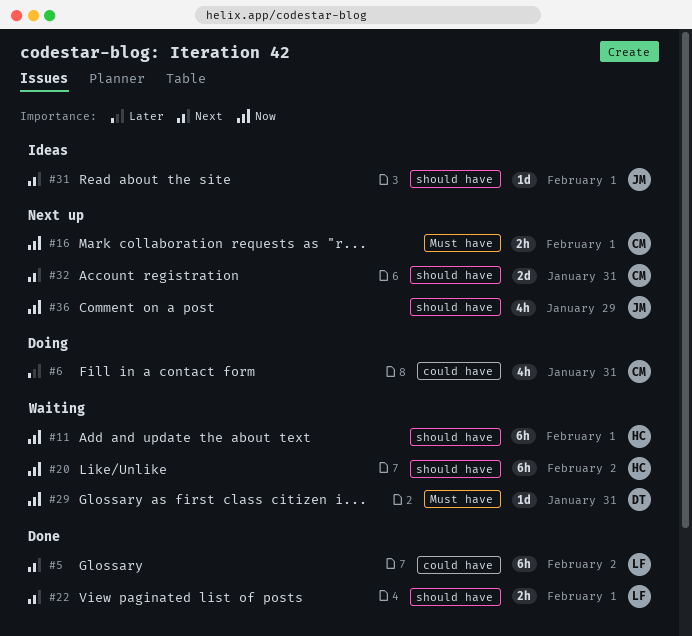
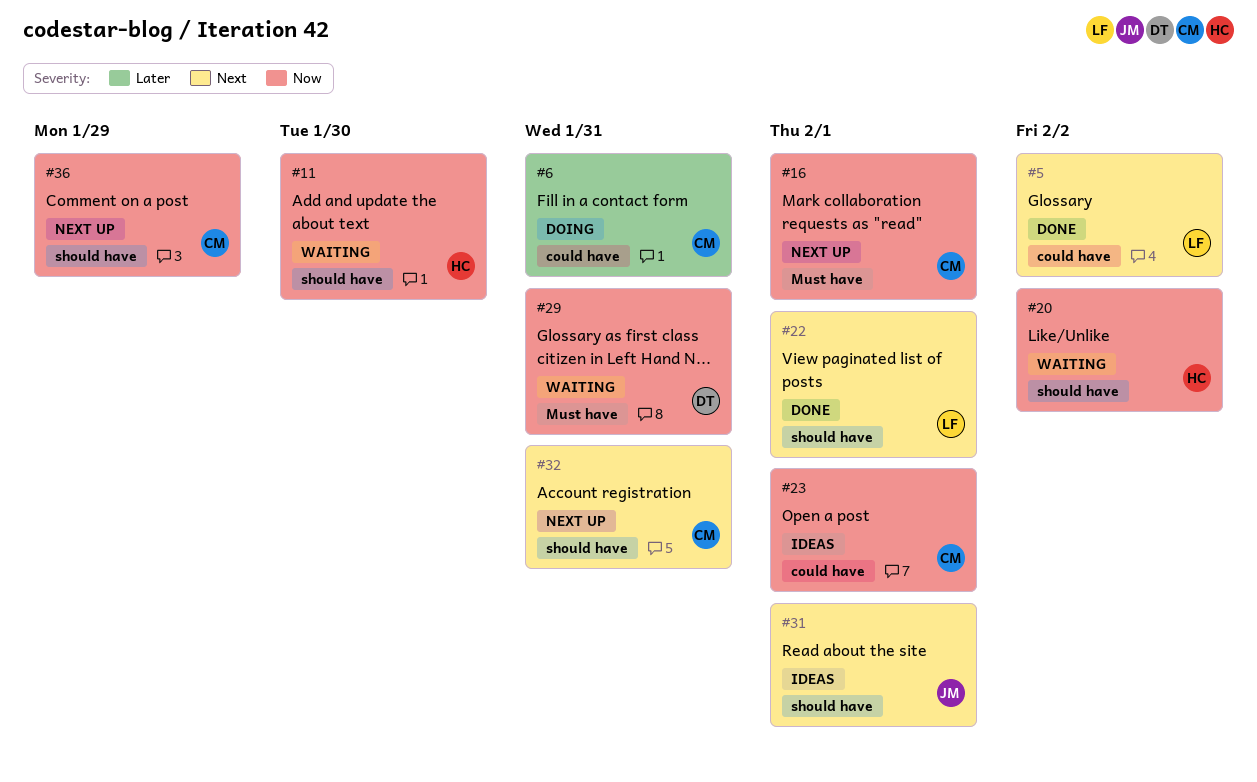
#11, due: Feb 1 -> Jan 30
#23: none -> present
#36, owner: JM -> CM

